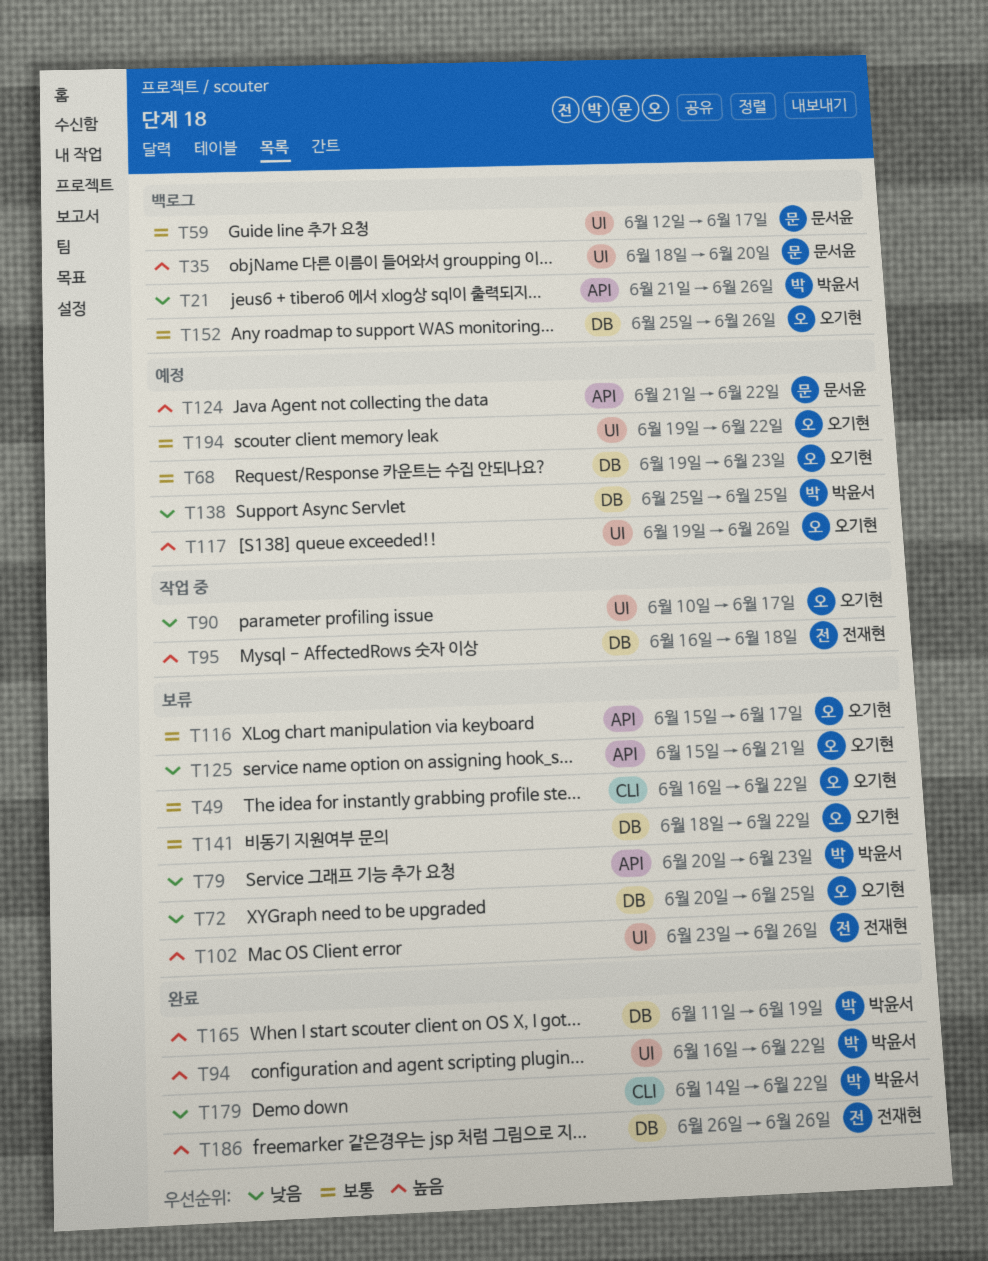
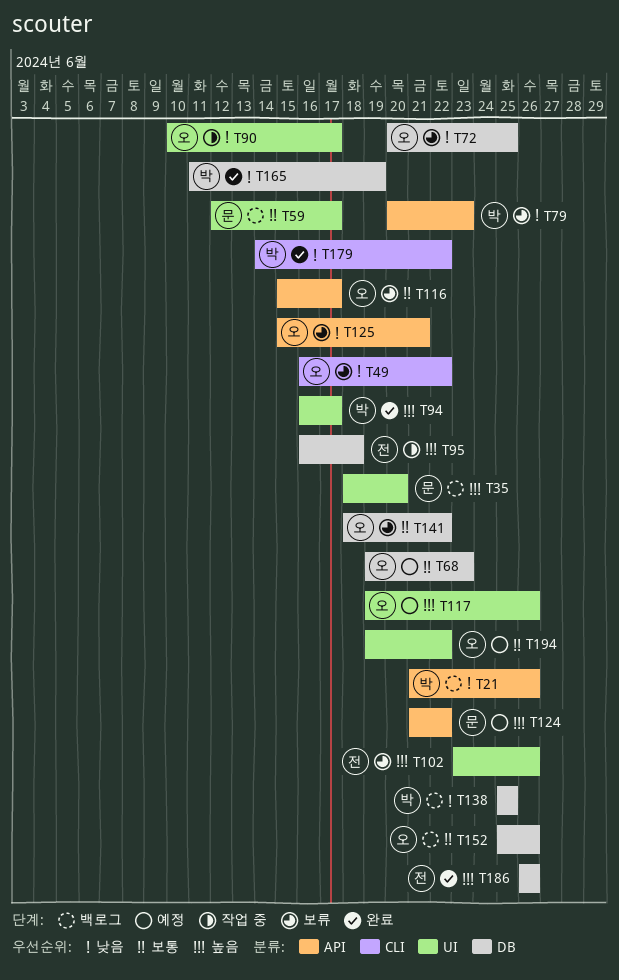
T49, priority: 보통 -> 낮음
T94, due: Jun 22 -> Jun 17
T138, status: 예정 -> 백로그
T165, priority: 높음 -> 낮음

